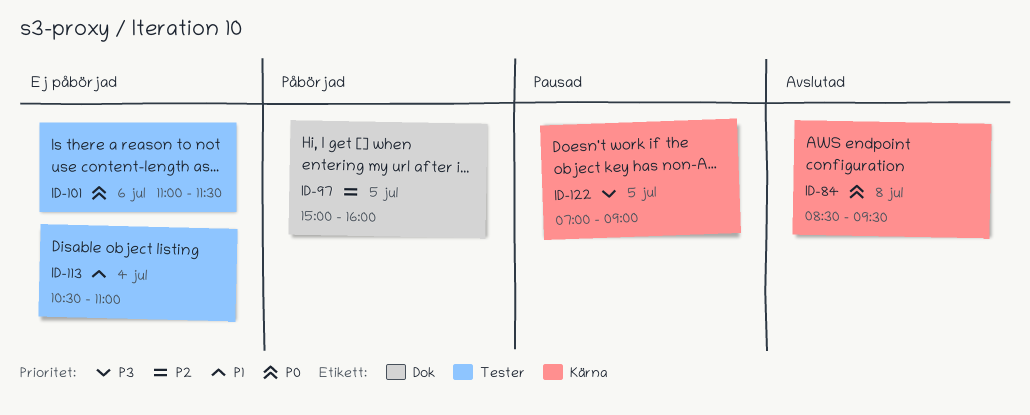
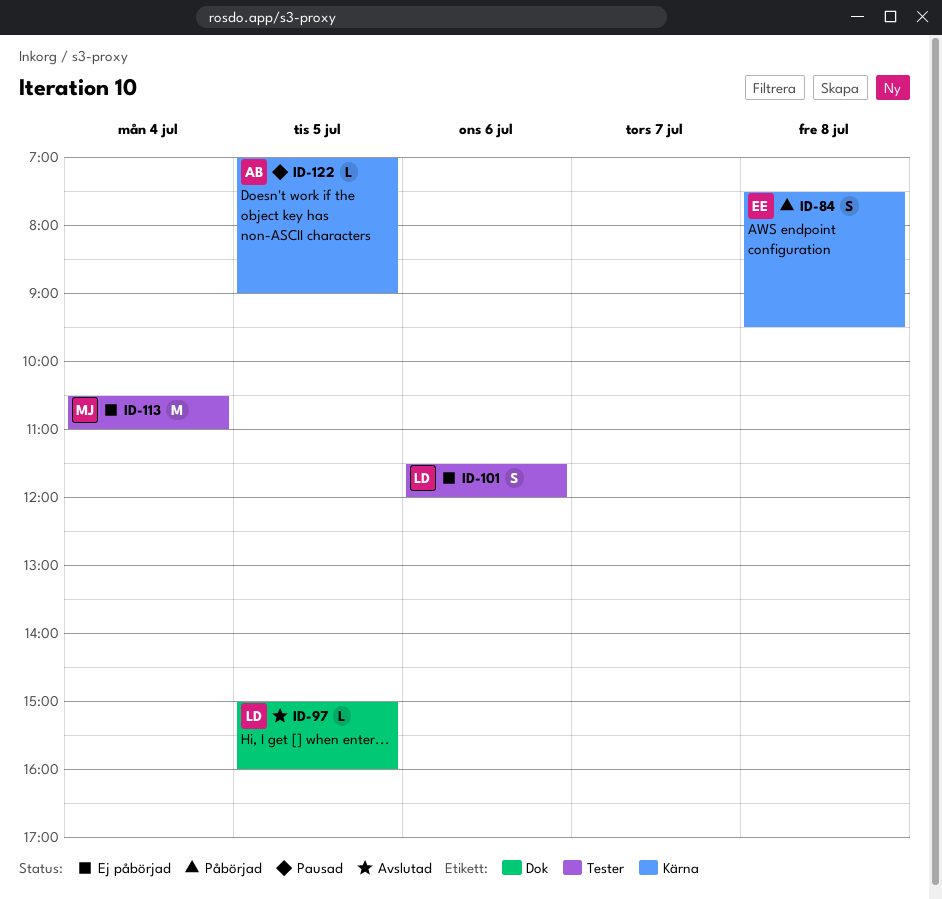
ID-84, status: Avslutad -> Påbörjad
ID-84, begins: 08:30 -> 07:30
ID-97, status: Påbörjad -> Avslutad
ID-101, begins: 11:00 -> 11:30
ID-101, ends: 11:30 -> 12:00

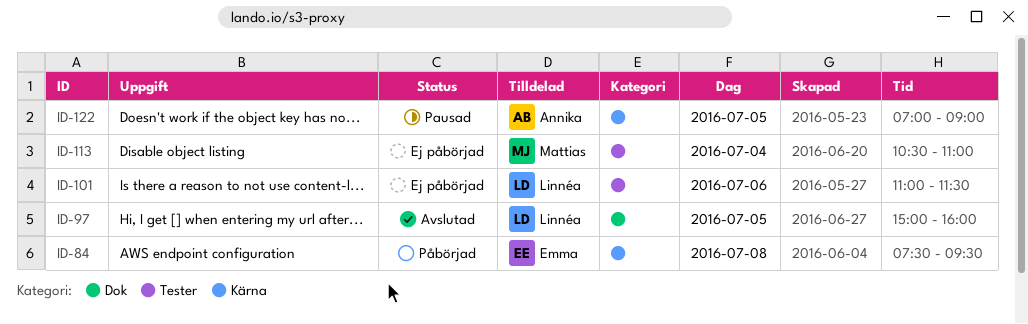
ID-101, begins: 11:30 -> 11:00
ID-101, ends: 12:00 -> 11:30

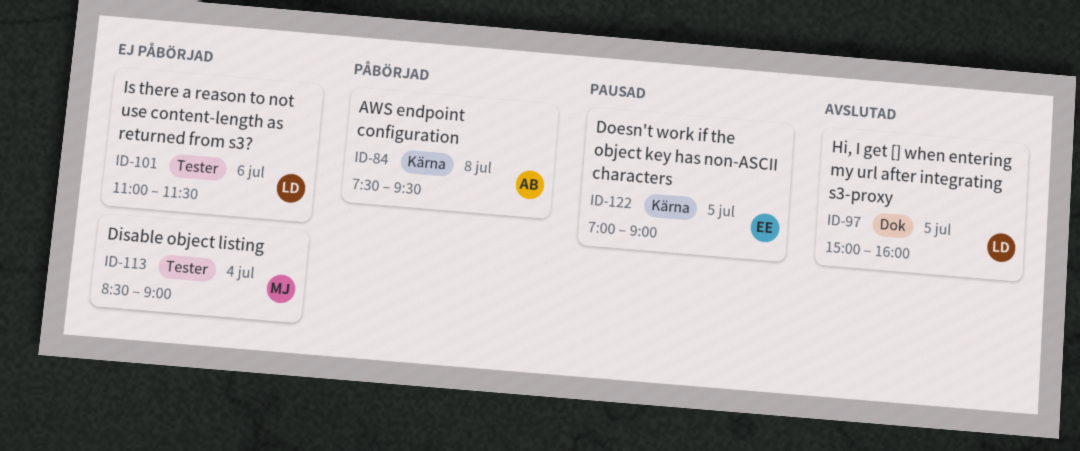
ID-84, owner: Emma -> Annika
ID-113, begins: 10:30 -> 08:30
ID-113, ends: 11:00 -> 09:00
ID-122, owner: Annika -> Emma

